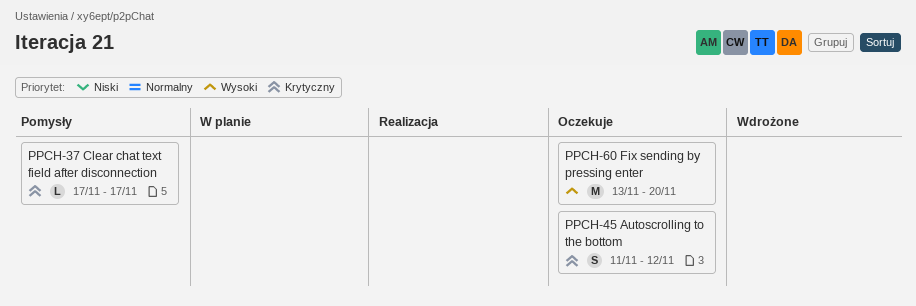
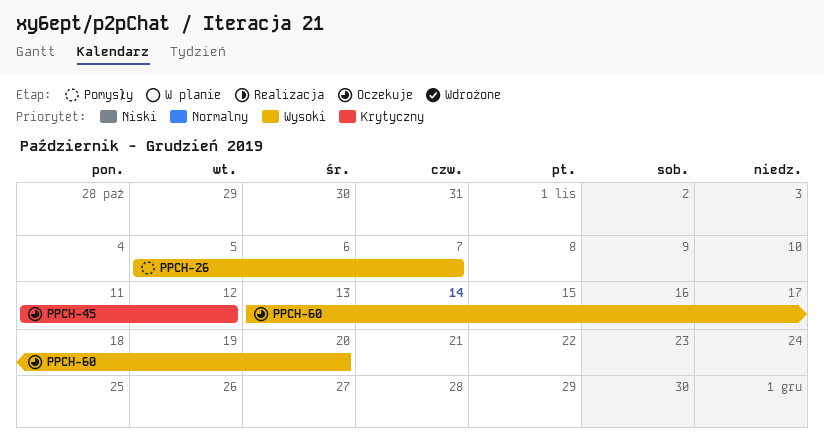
PPCH-26: none -> present
PPCH-37: present -> none

